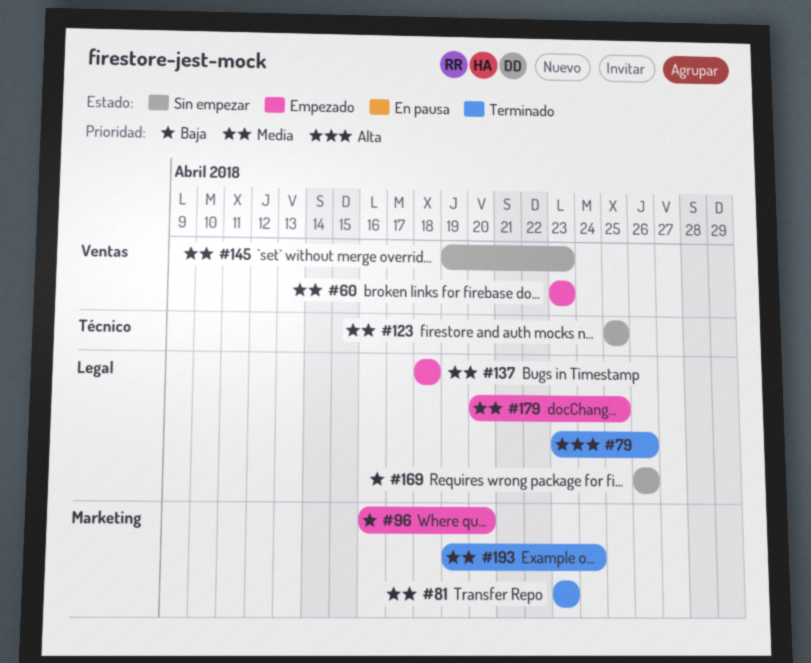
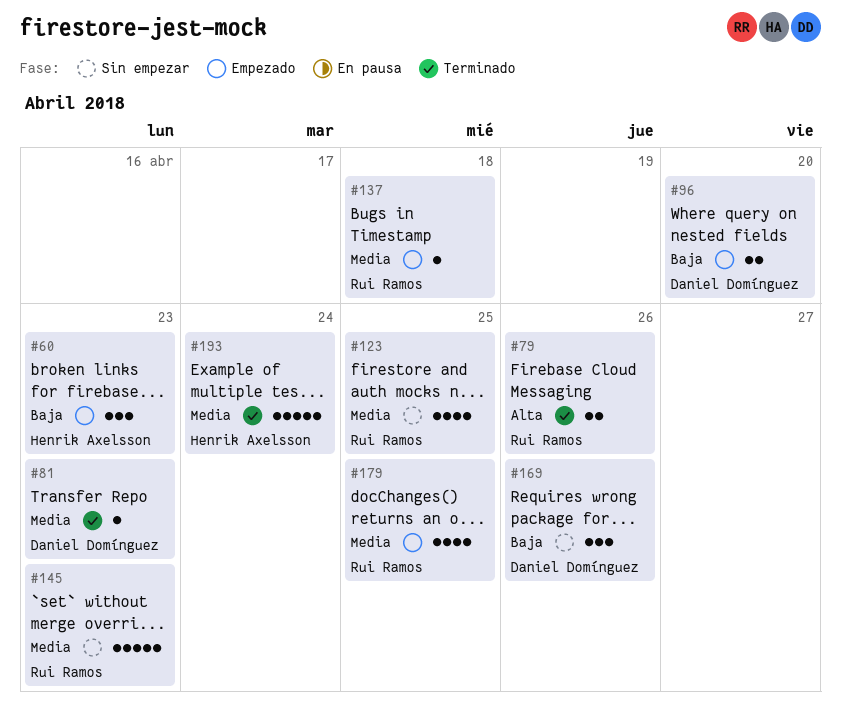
#60, priority: Media -> Baja

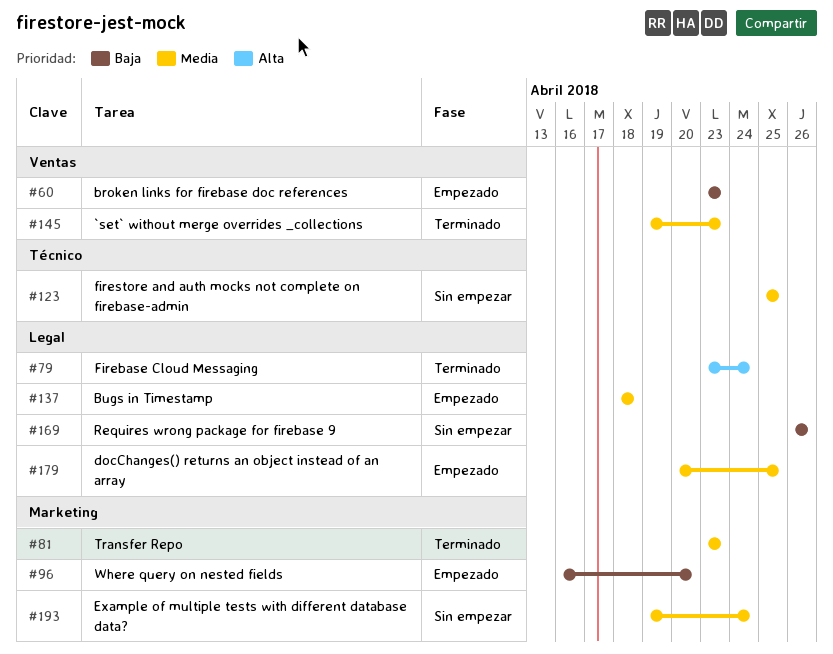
#79, due: Apr 26 -> Apr 24
#145, status: Sin empezar -> Terminado
#193, status: Terminado -> Sin empezar

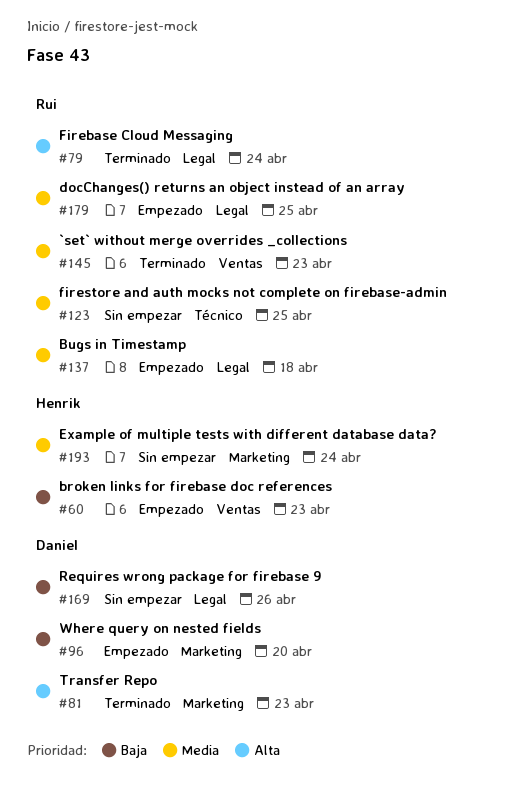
#81, priority: Media -> Alta

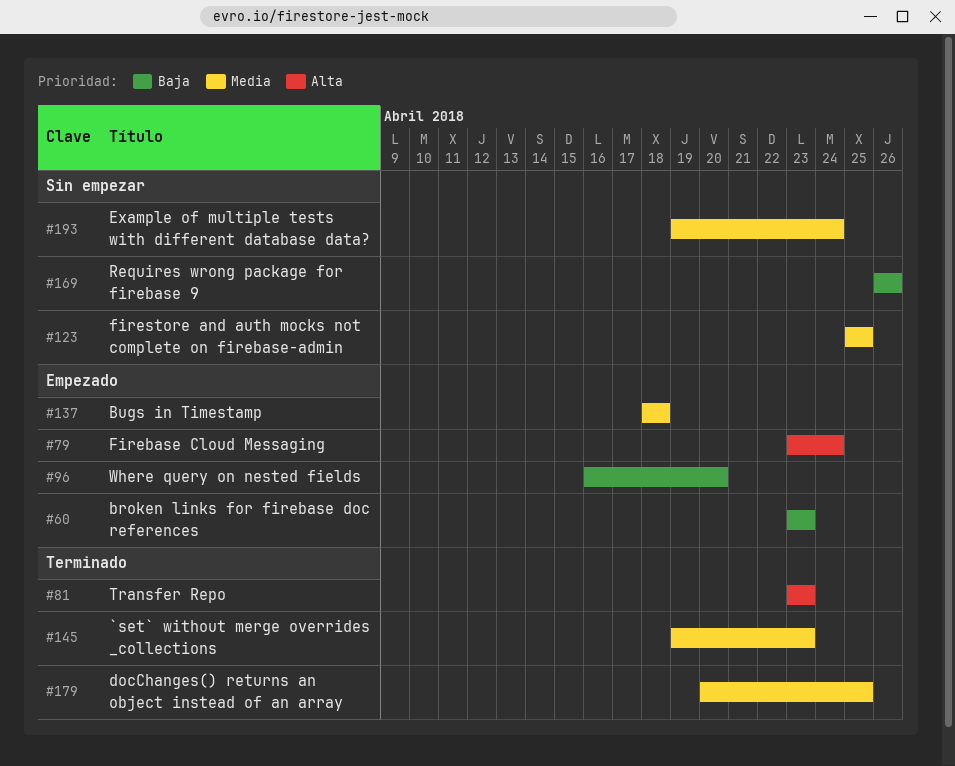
#79, status: Terminado -> Empezado
#179, status: Empezado -> Terminado

